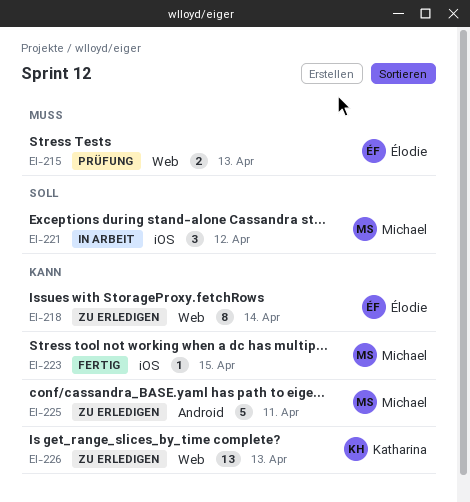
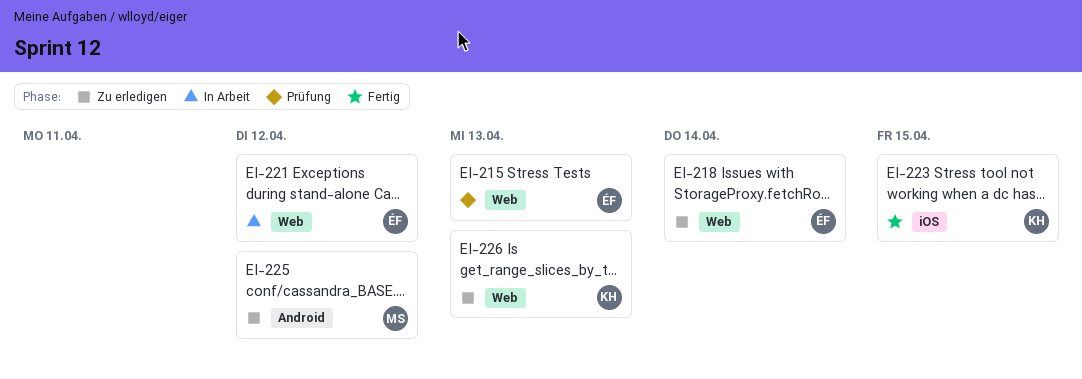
EI-221, owner: Michael -> Élodie
EI-221, label: iOS -> Web
EI-223, owner: Michael -> Katharina
EI-225, due: Apr 11 -> Apr 12

